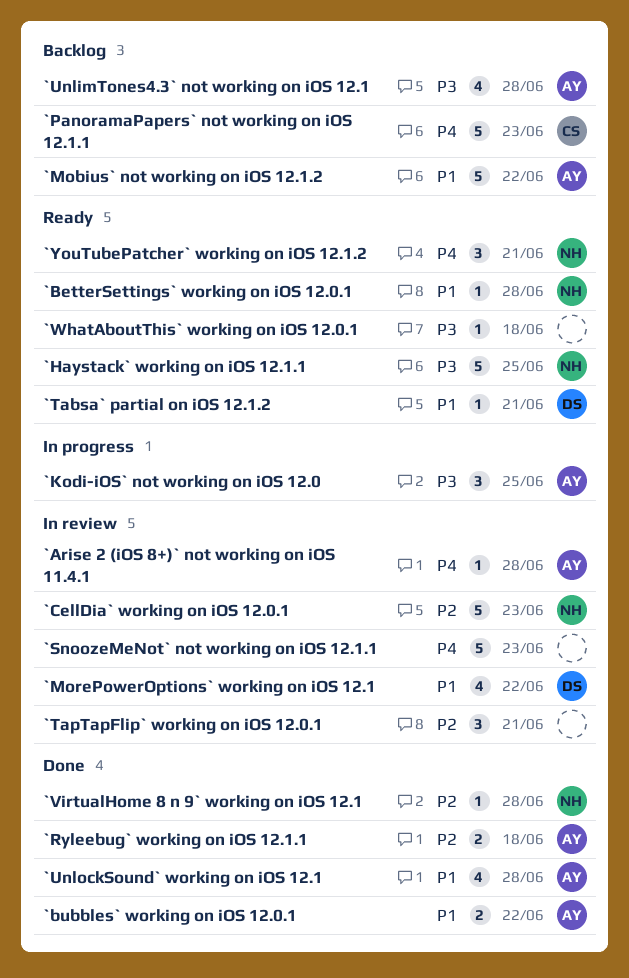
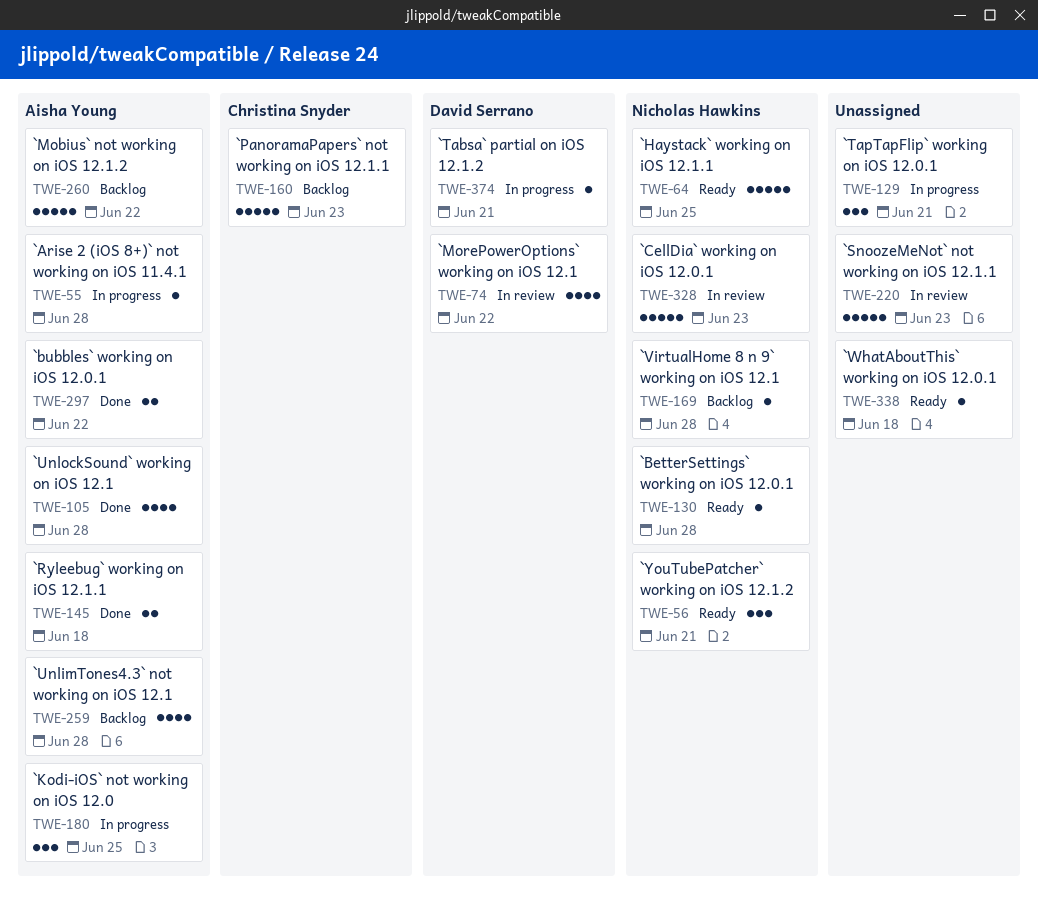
`Arise 2 (iOS 8+)` not working on iOS 11.4.1, status: In review -> In progress
`Tabsa` partial on iOS 12.1.2, status: Ready -> In progress
`TapTapFlip` working on iOS 12.0.1, status: In review -> In progress
`VirtualHome 8 n 9` working on iOS 12.1, status: Done -> Backlog

